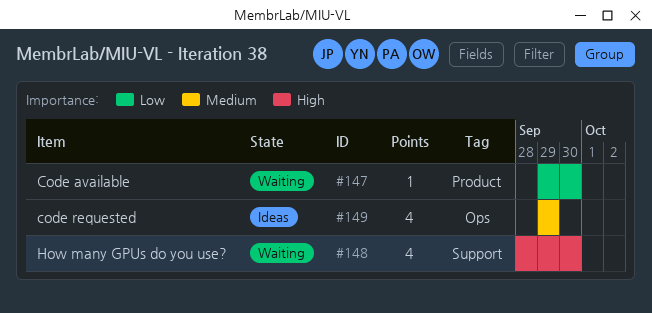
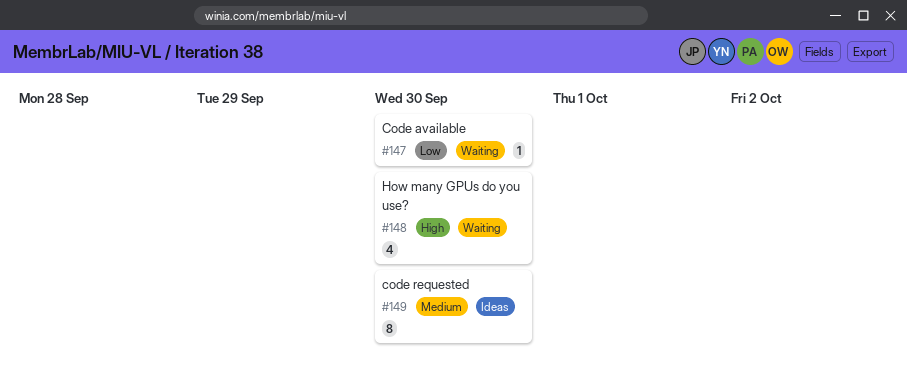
#149, estimate: 4 -> 8
#149, due: Sep 29 -> Sep 30

